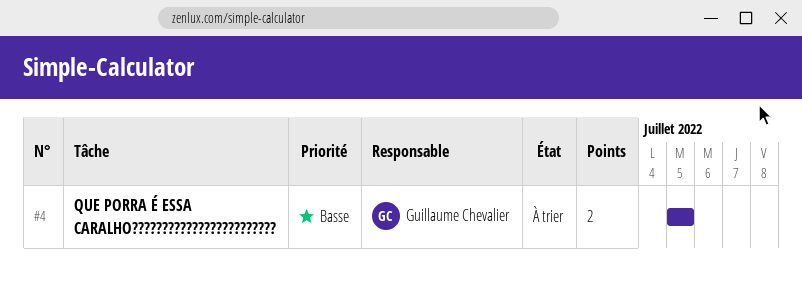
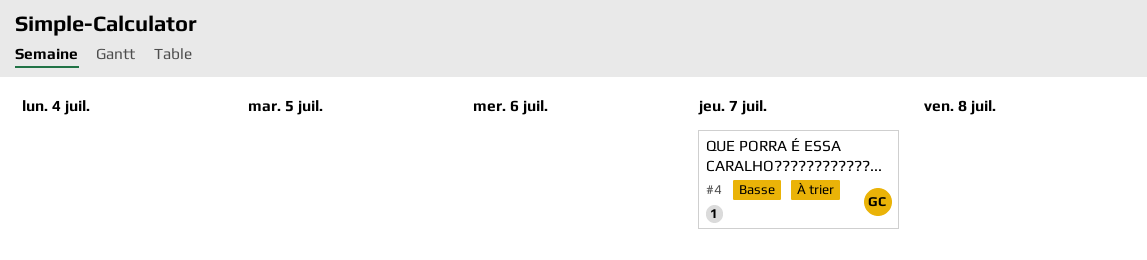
#4, estimate: 2 -> 1
#4, due: Jul 5 -> Jul 7

